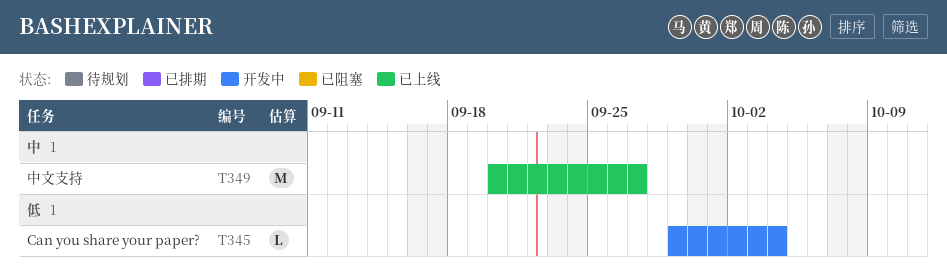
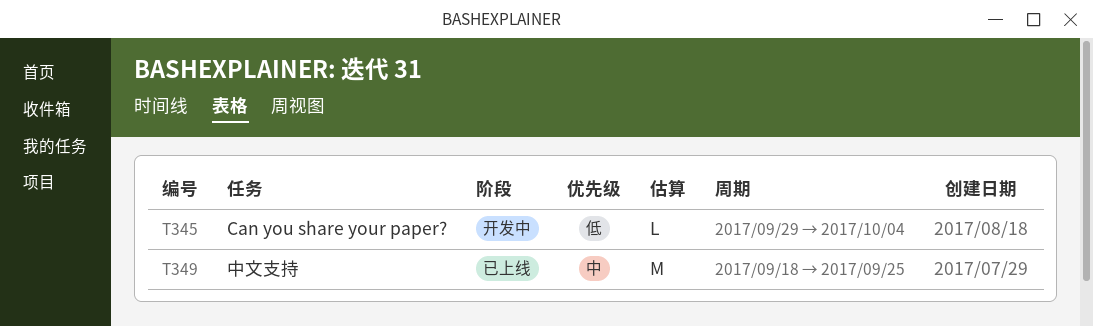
T349, start: Sep 20 -> Sep 18
T349, due: Sep 27 -> Sep 25

